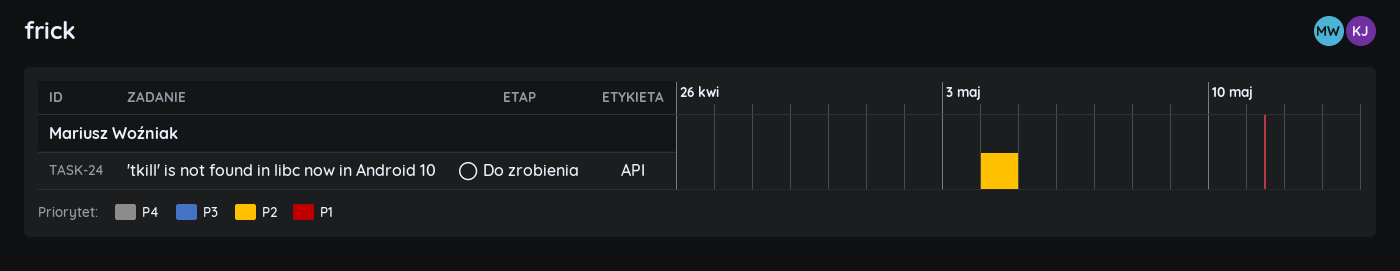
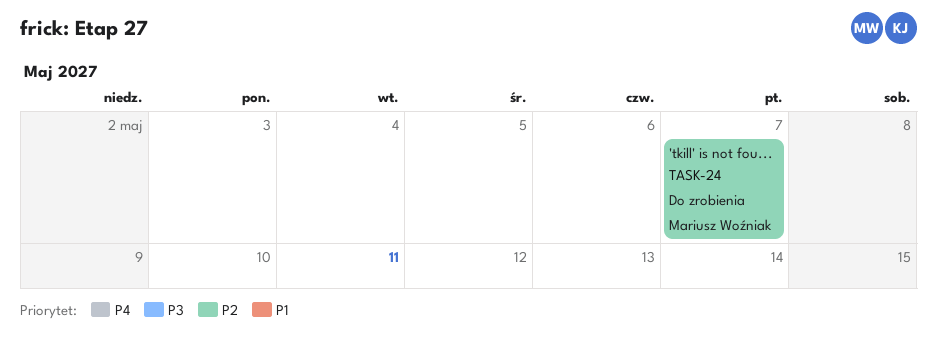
TASK-24, due: May 4 -> May 7

